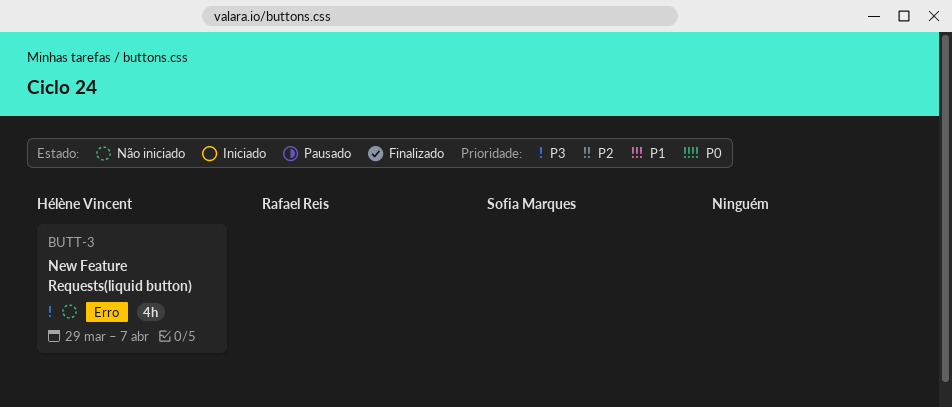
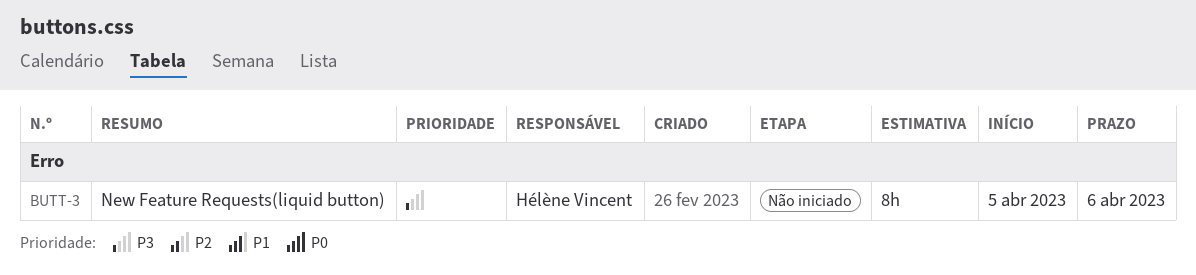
BUTT-3, estimate: 4h -> 8h
BUTT-3, start: Mar 29 -> Apr 5
BUTT-3, due: Apr 7 -> Apr 6

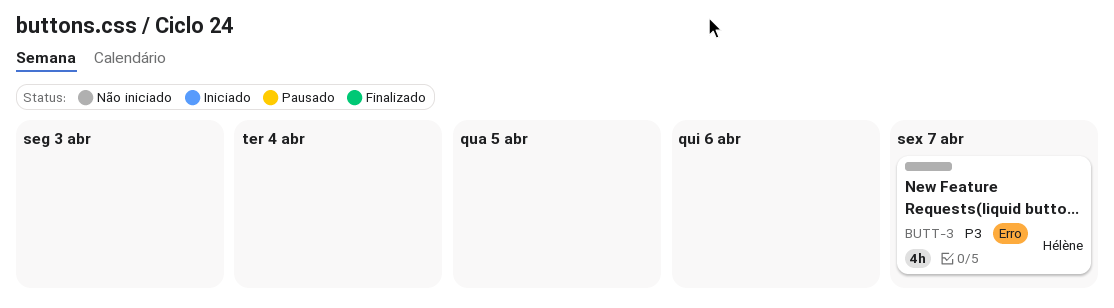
BUTT-3, estimate: 8h -> 4h
BUTT-3, due: Apr 6 -> Apr 7

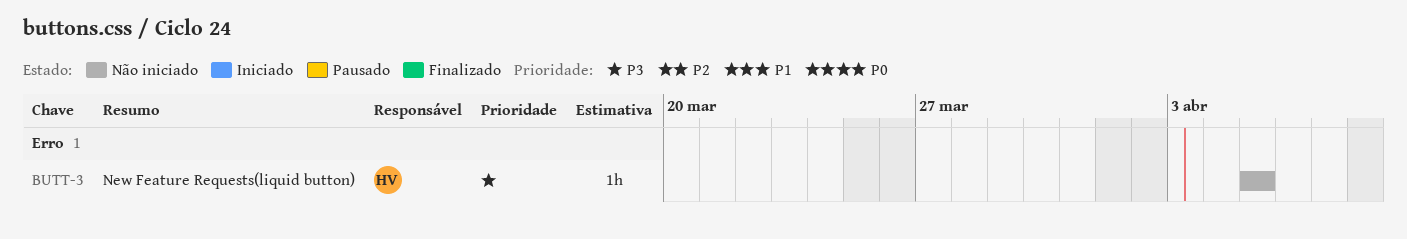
BUTT-3, estimate: 4h -> 1h
BUTT-3, due: Apr 7 -> Apr 5

